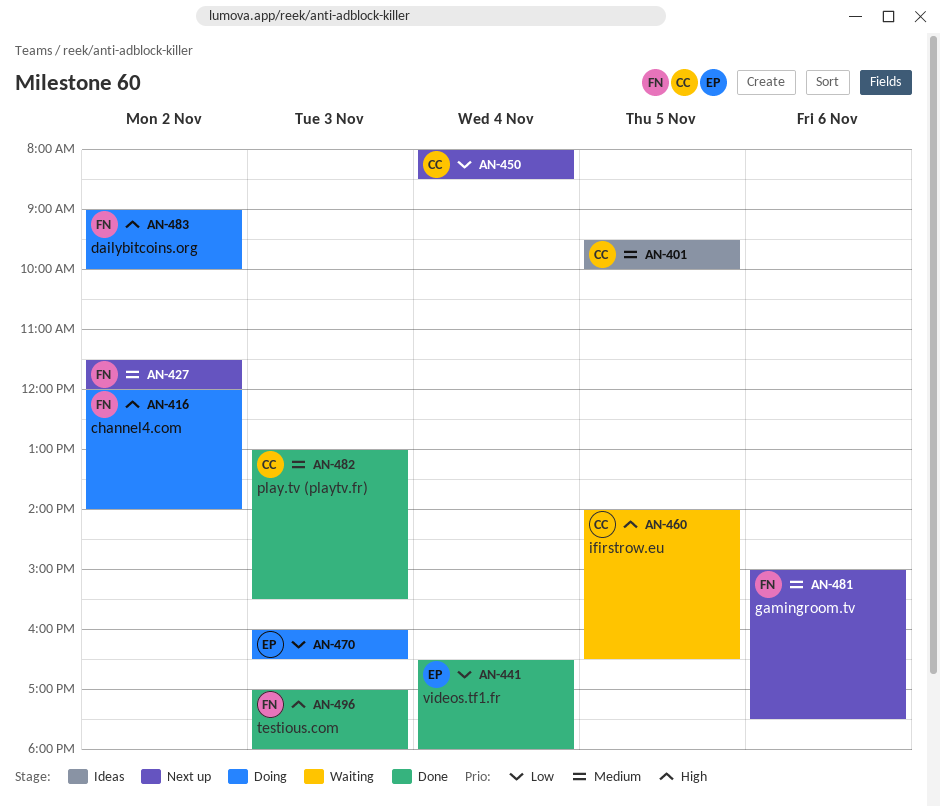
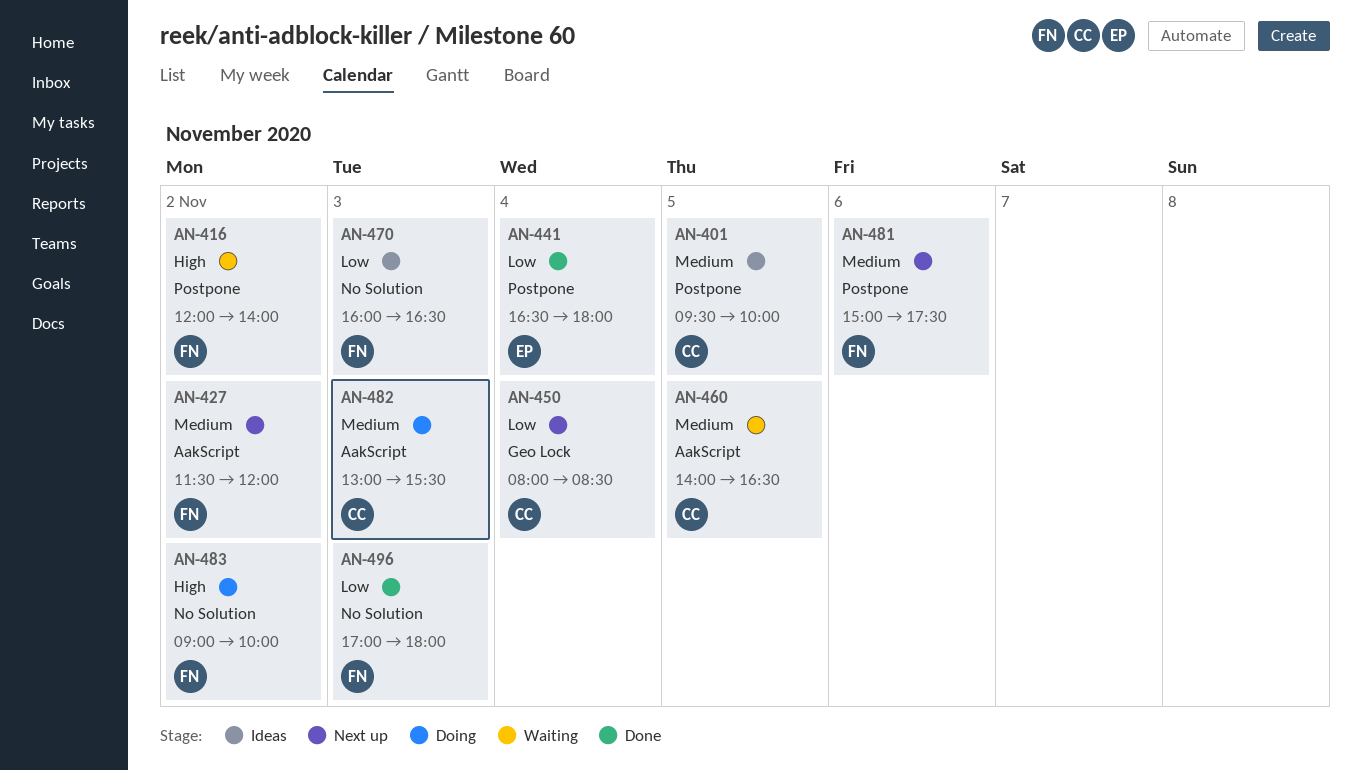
AN-416, status: Doing -> Waiting
AN-460, priority: High -> Medium
AN-470, status: Doing -> Ideas
AN-470, owner: EP -> FN
AN-482, status: Done -> Doing
AN-496, priority: High -> Low

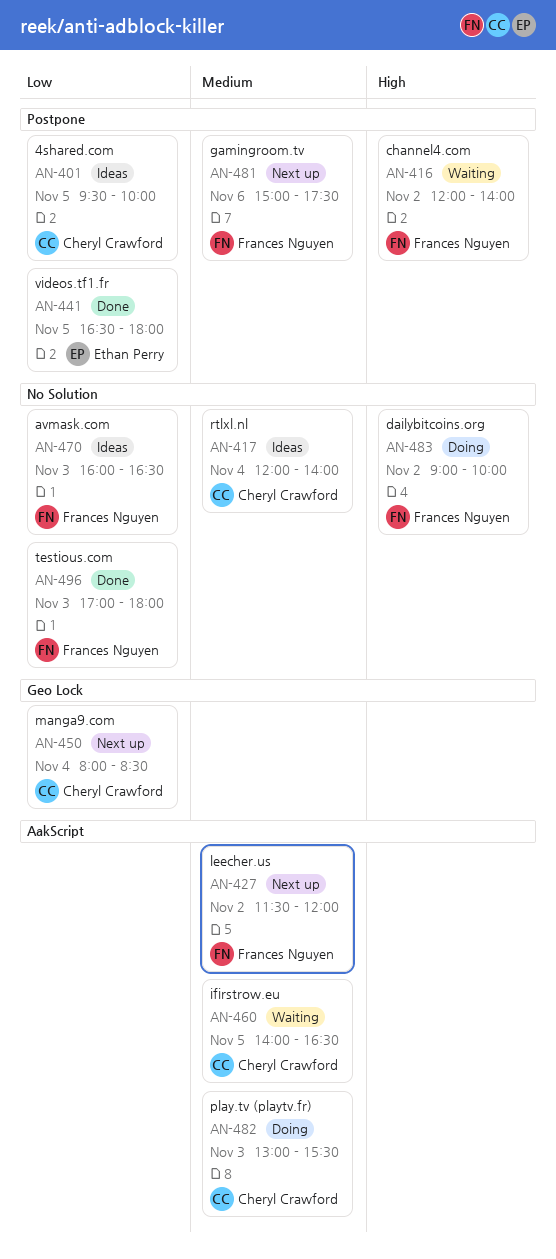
AN-401, priority: Medium -> Low
AN-417: none -> present
AN-441, day: Nov 4 -> Nov 5

